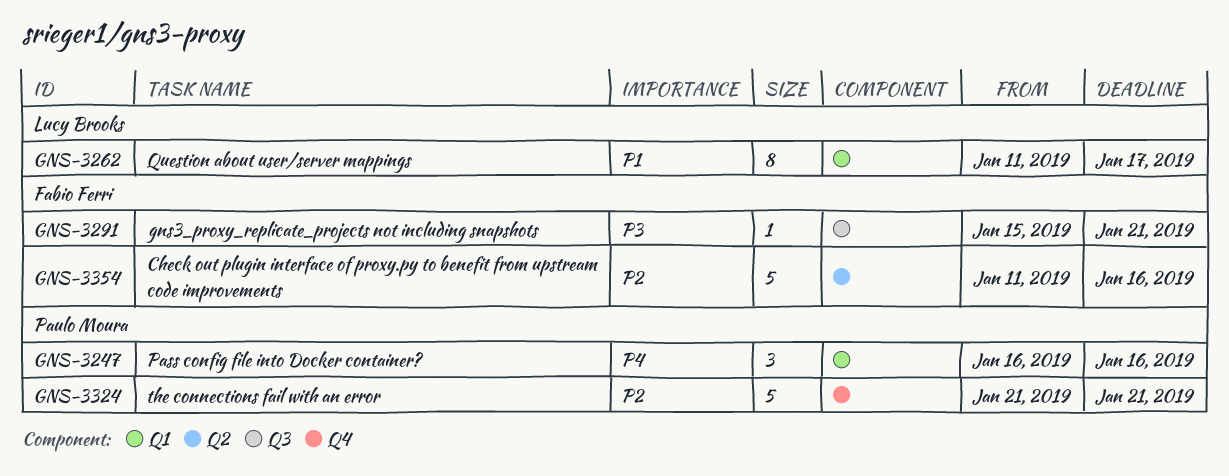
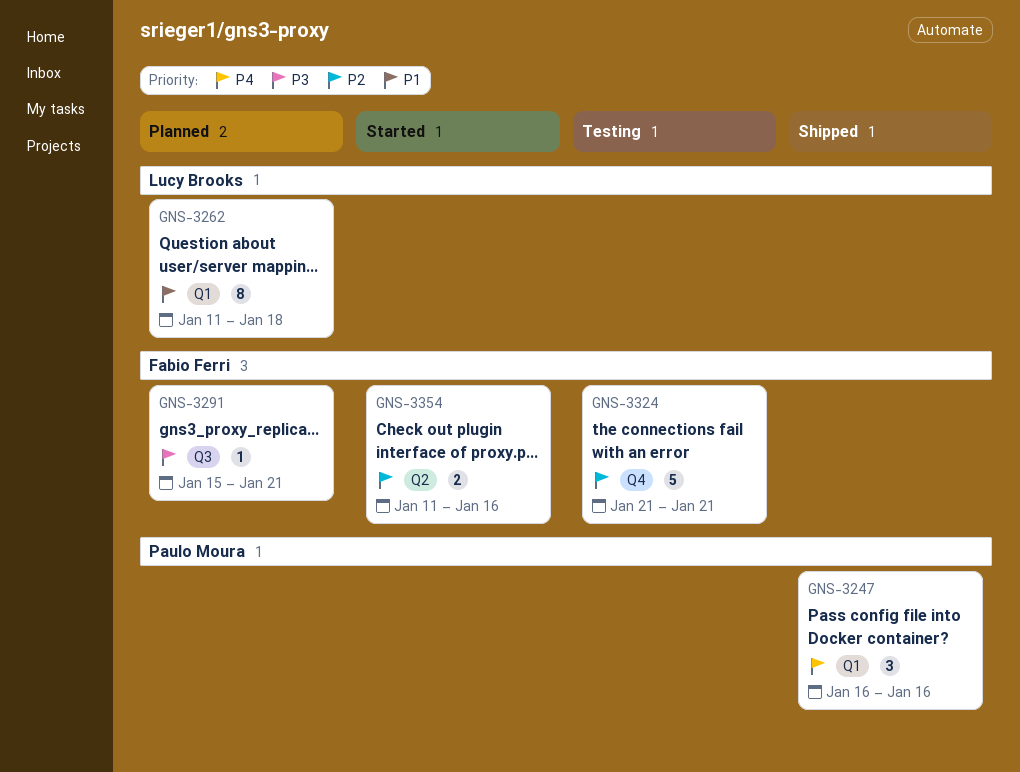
GNS-3262, due: Jan 17 -> Jan 18
GNS-3324, owner: Paulo Moura -> Fabio Ferri
GNS-3354, estimate: 5 -> 2

